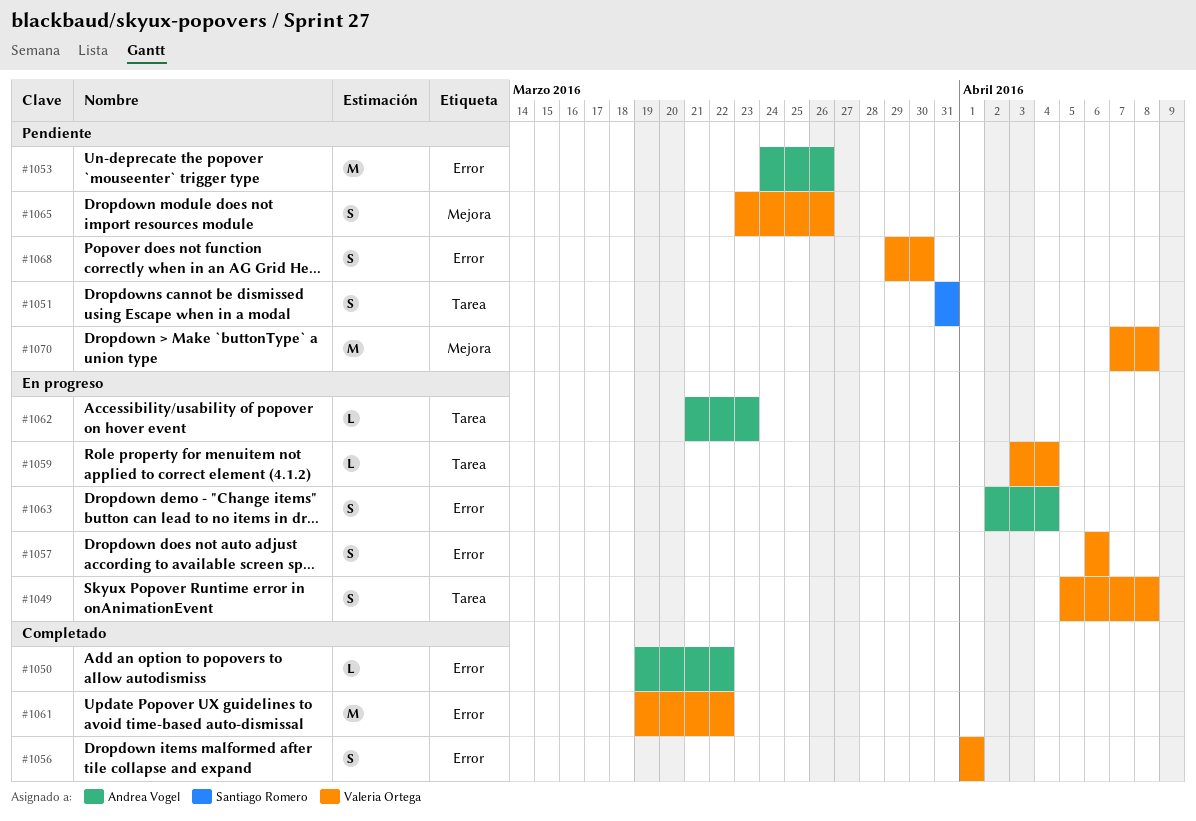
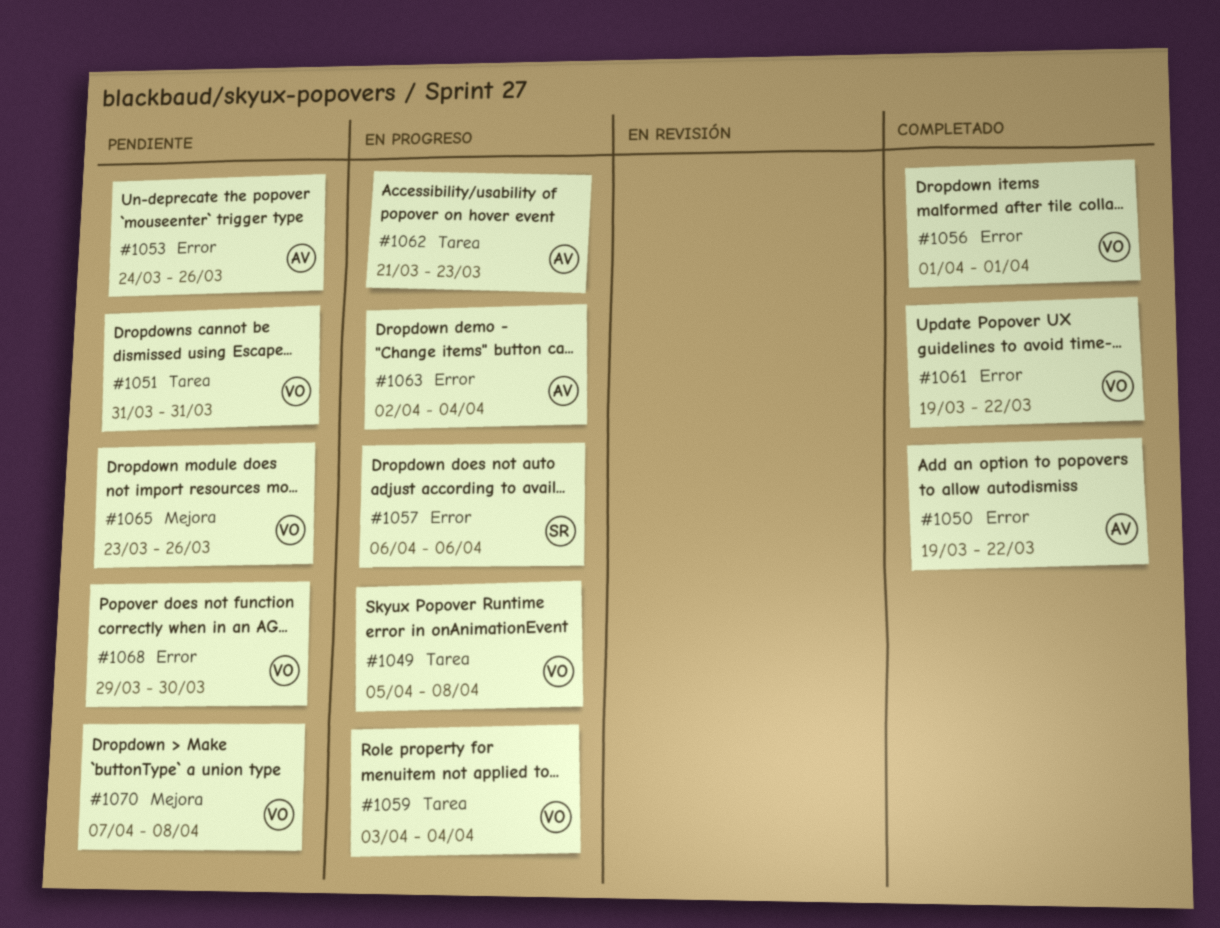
#1051, owner: Santiago Romero -> Valeria Ortega
#1057, owner: Valeria Ortega -> Santiago Romero

